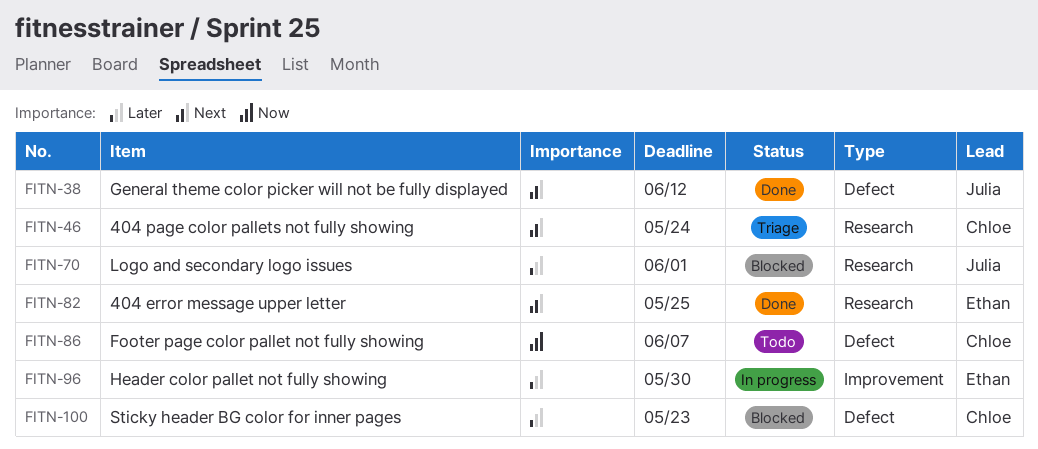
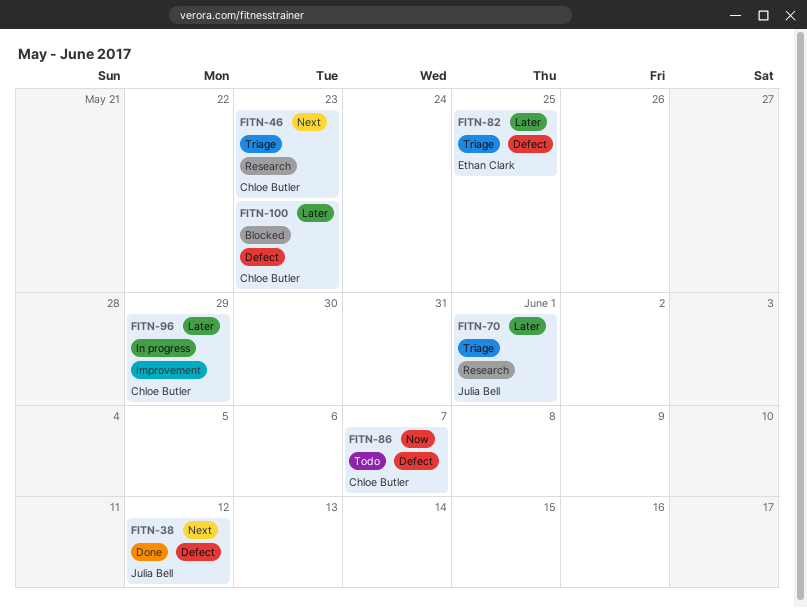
FITN-46, due: May 24 -> May 23
FITN-70, status: Blocked -> Triage
FITN-82, status: Done -> Triage
FITN-82, priority: Next -> Later
FITN-82, label: Research -> Defect
FITN-96, owner: Ethan Clark -> Chloe Butler
FITN-96, due: May 30 -> May 29

